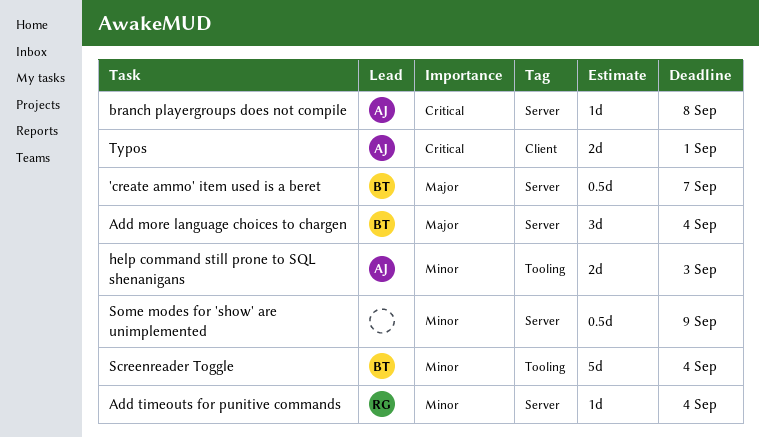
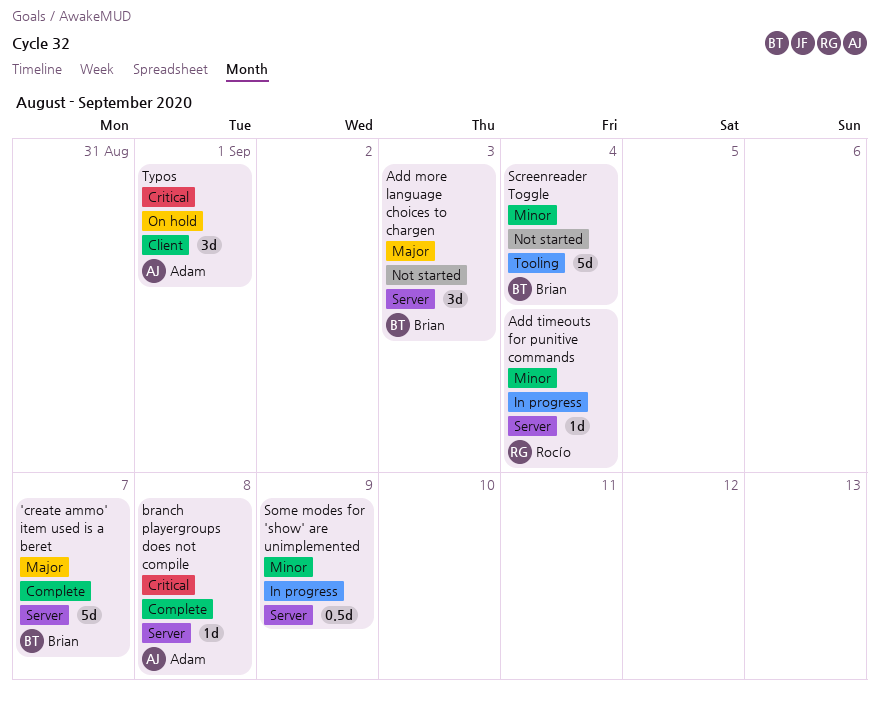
'create ammo' item used is a beret, estimate: 0.5d -> 5d
Add more language choices to chargen, due: Sep 4 -> Sep 3
help command still prone to SQL shenanigans: present -> none
Typos, estimate: 2d -> 3d

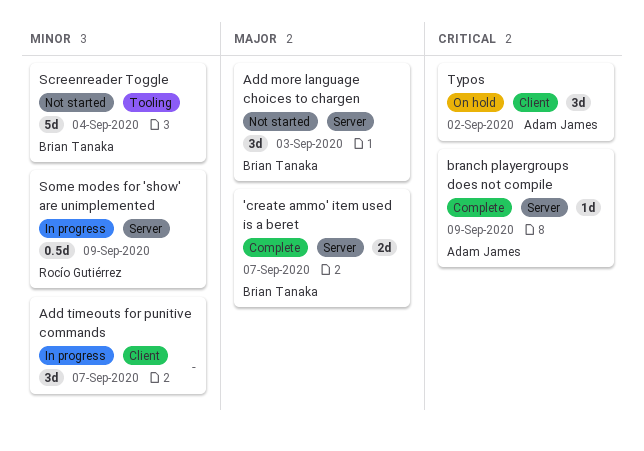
'create ammo' item used is a beret, estimate: 5d -> 2d
Add timeouts for punitive commands, owner: Rocío Gutiérrez -> none
Add timeouts for punitive commands, label: Server -> Client
Add timeouts for punitive commands, estimate: 1d -> 3d
Add timeouts for punitive commands, due: Sep 4 -> Sep 7
branch playergroups does not compile, due: Sep 8 -> Sep 9
Some modes for 'show' are unimplemented, owner: none -> Rocío Gutiérrez
Typos, due: Sep 1 -> Sep 2

